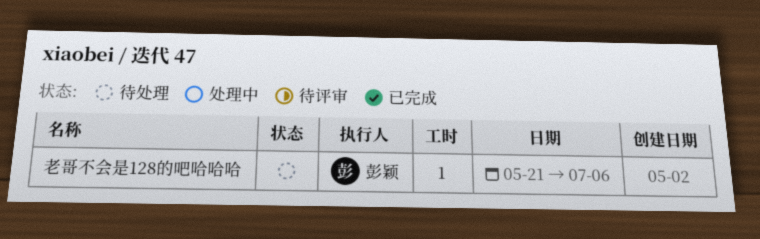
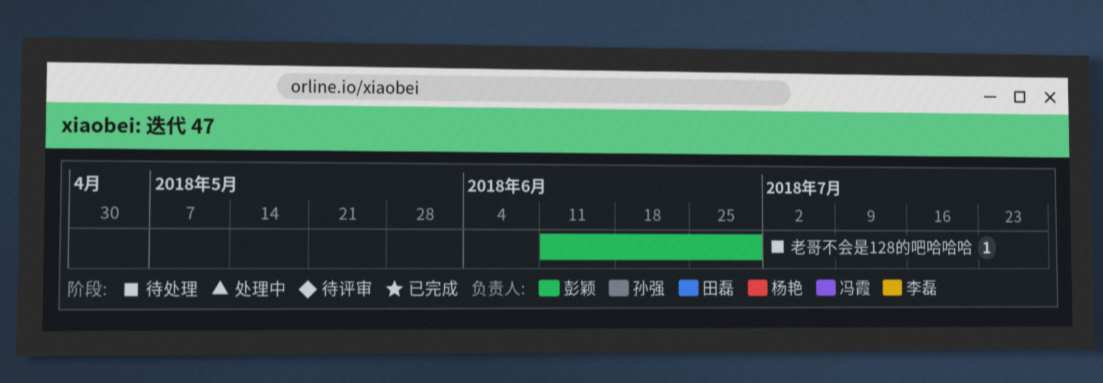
老哥不会是128的吧哈哈哈, start: May 21 -> Jun 11
老哥不会是128的吧哈哈哈, due: Jul 6 -> Jun 29

